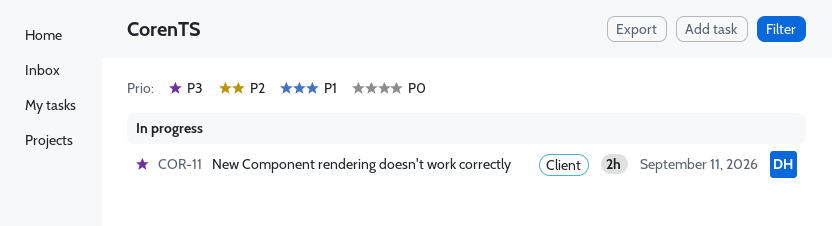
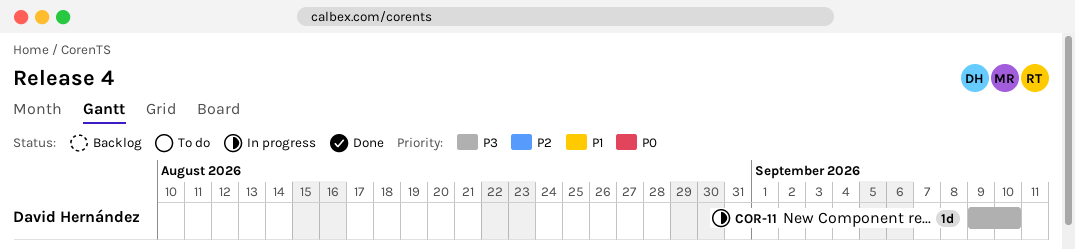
COR-11, estimate: 2h -> 1d
COR-11, due: Sep 11 -> Sep 10

